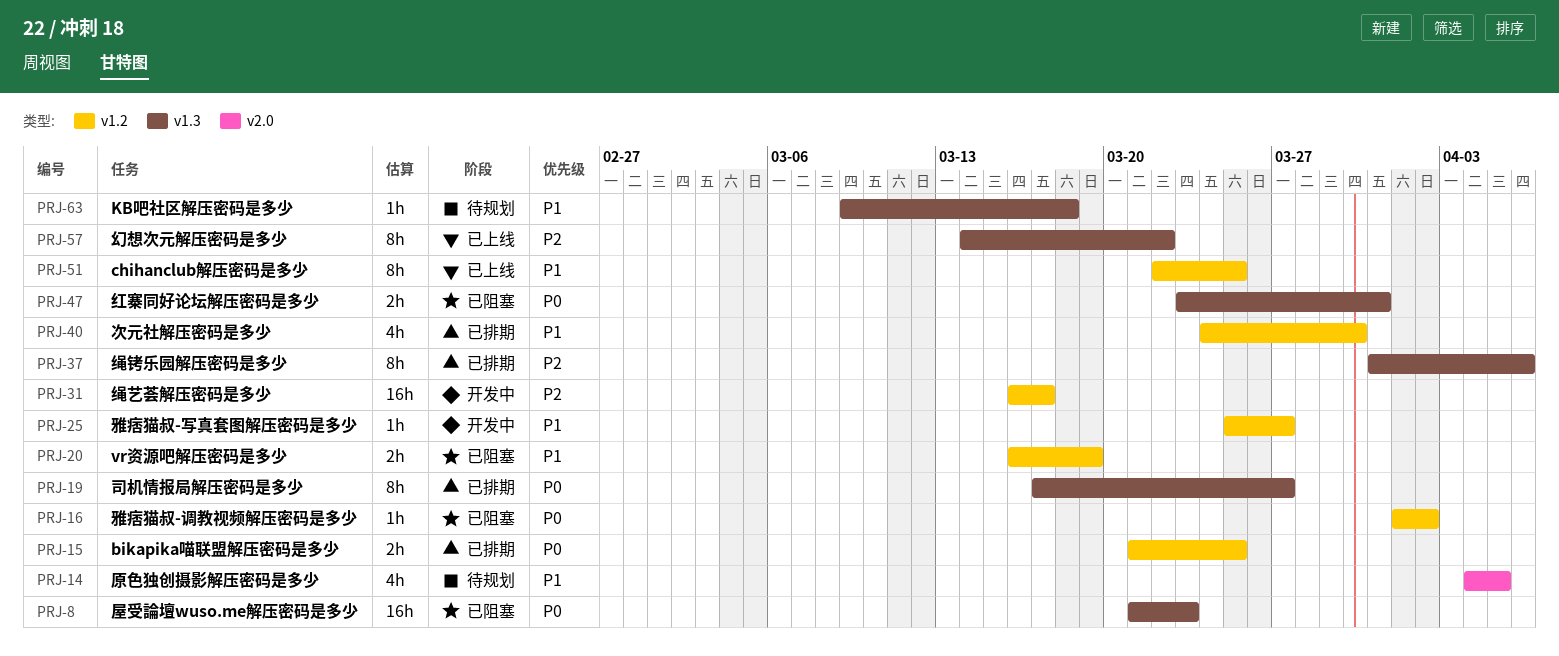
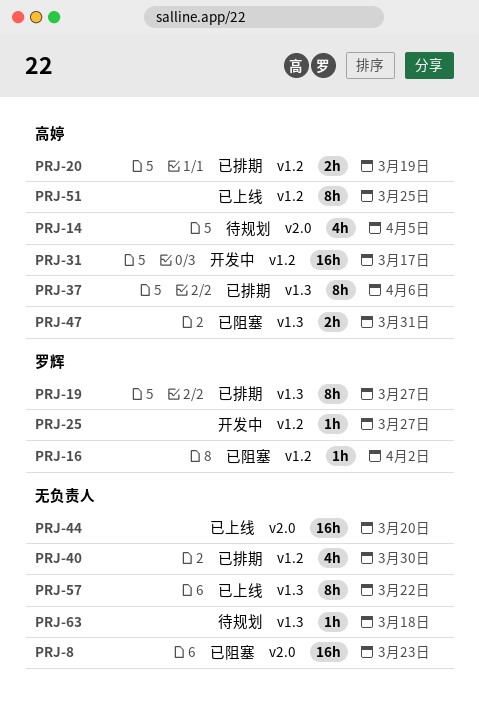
PRJ-8, label: v1.3 -> v2.0
PRJ-15: present -> none
PRJ-20, status: 已阻塞 -> 已排期
PRJ-44: none -> present

